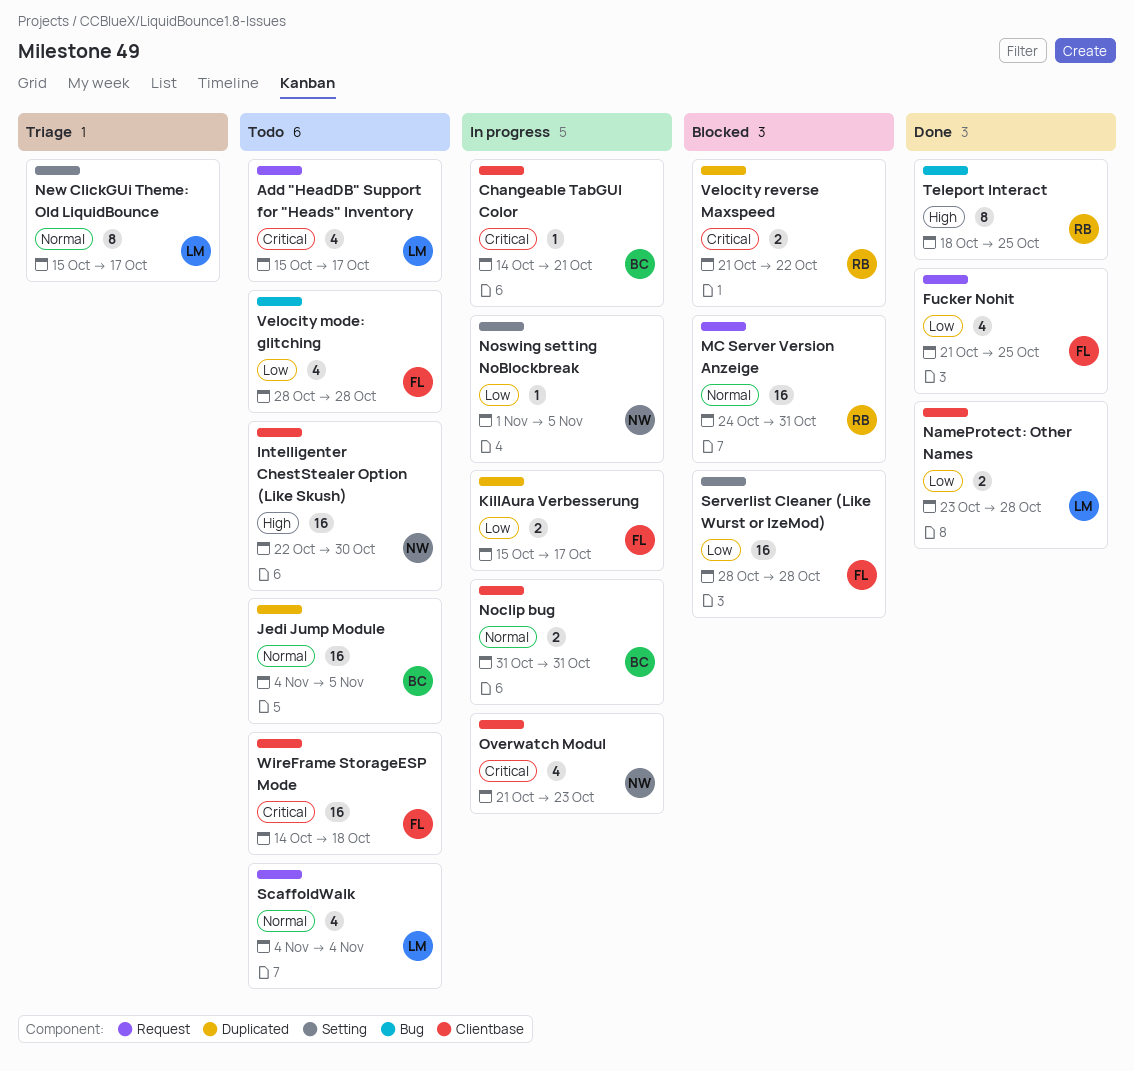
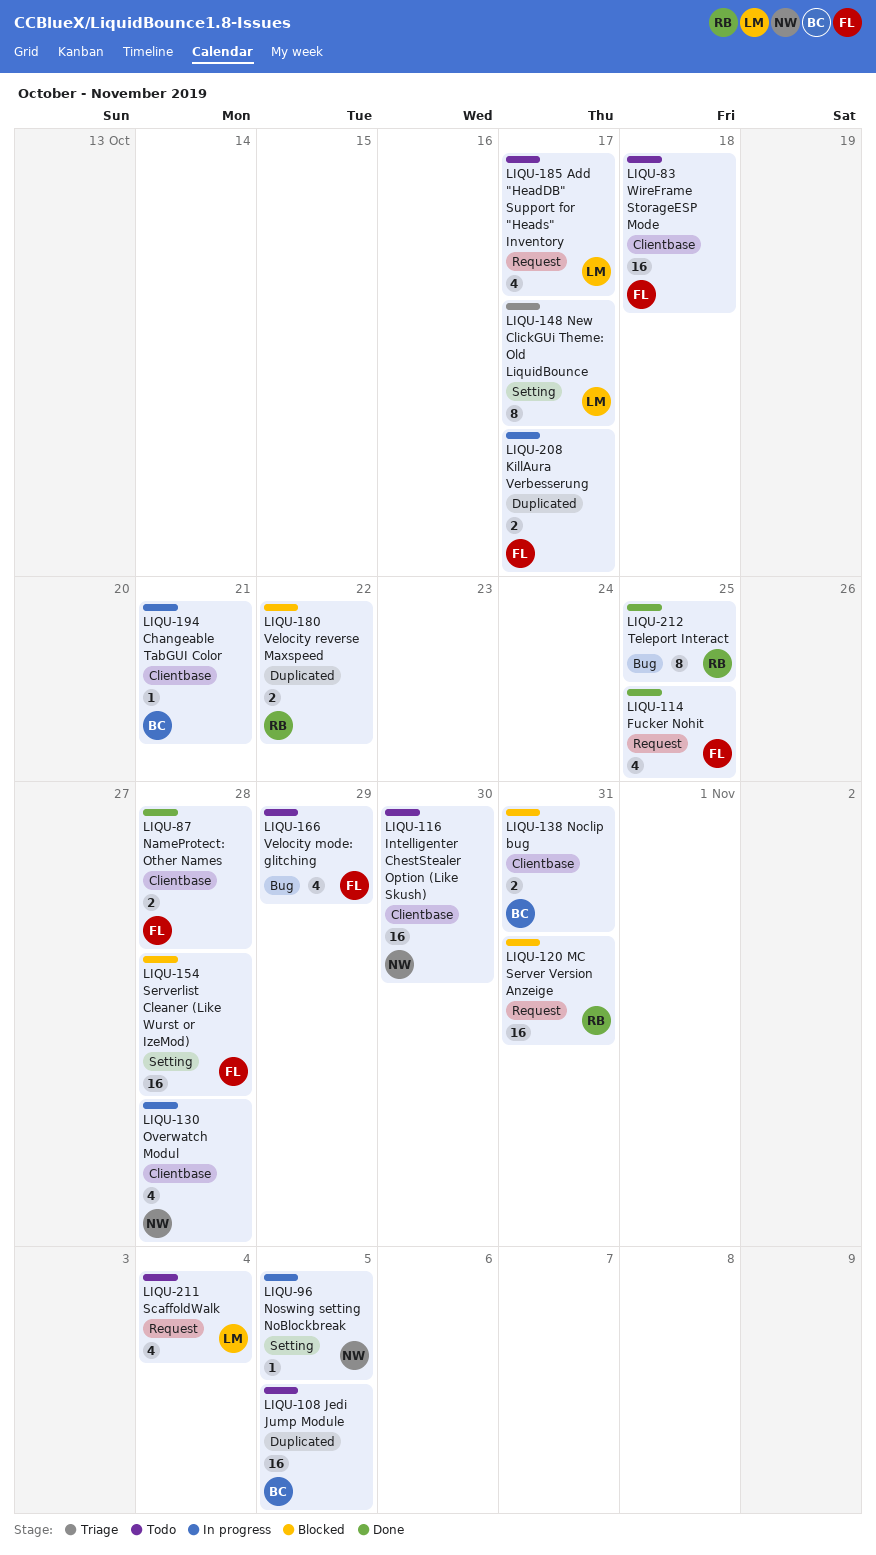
NameProtect: Other Names, owner: LM -> FL
Noclip bug, status: In progress -> Blocked
Overwatch Modul, due: Oct 23 -> Oct 28
Velocity mode: glitching, due: Oct 28 -> Oct 29

